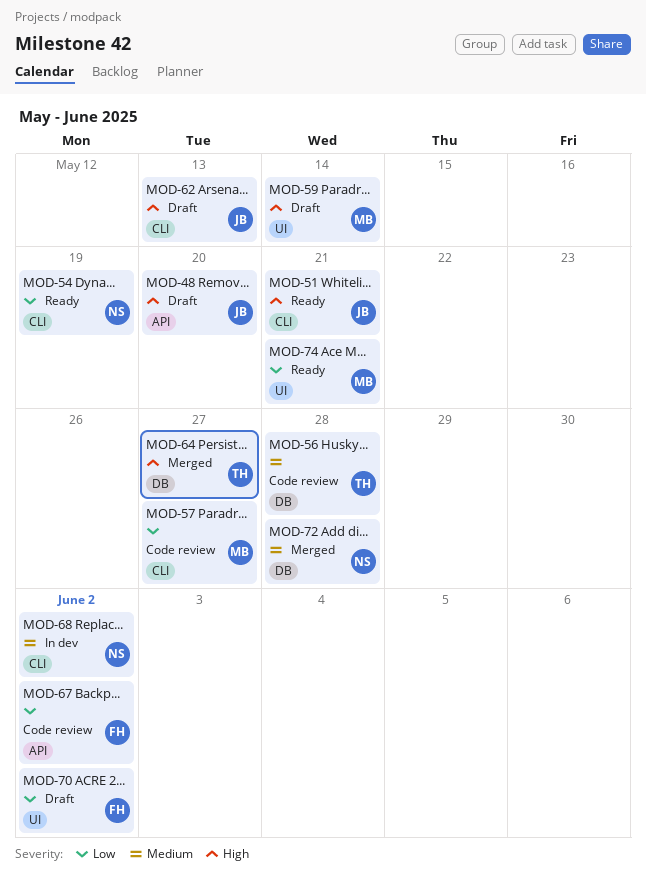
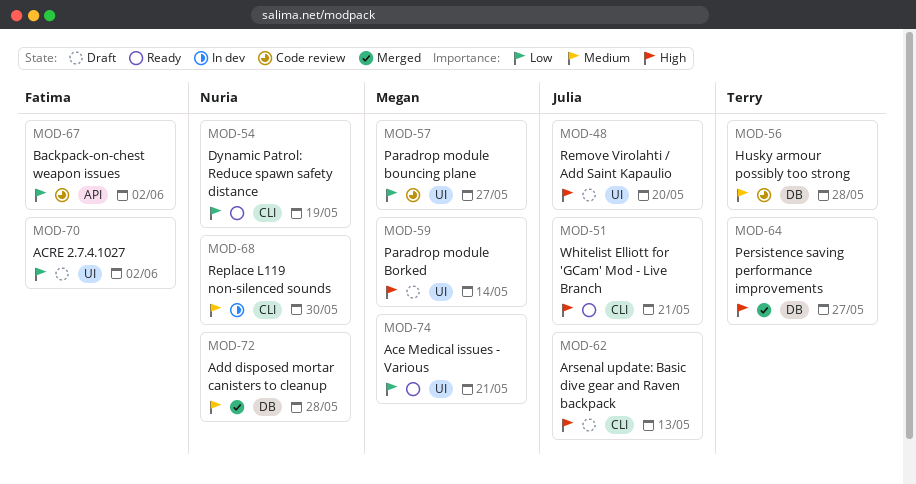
MOD-48, label: API -> UI
MOD-57, label: CLI -> UI
MOD-68, due: Jun 2 -> May 30

